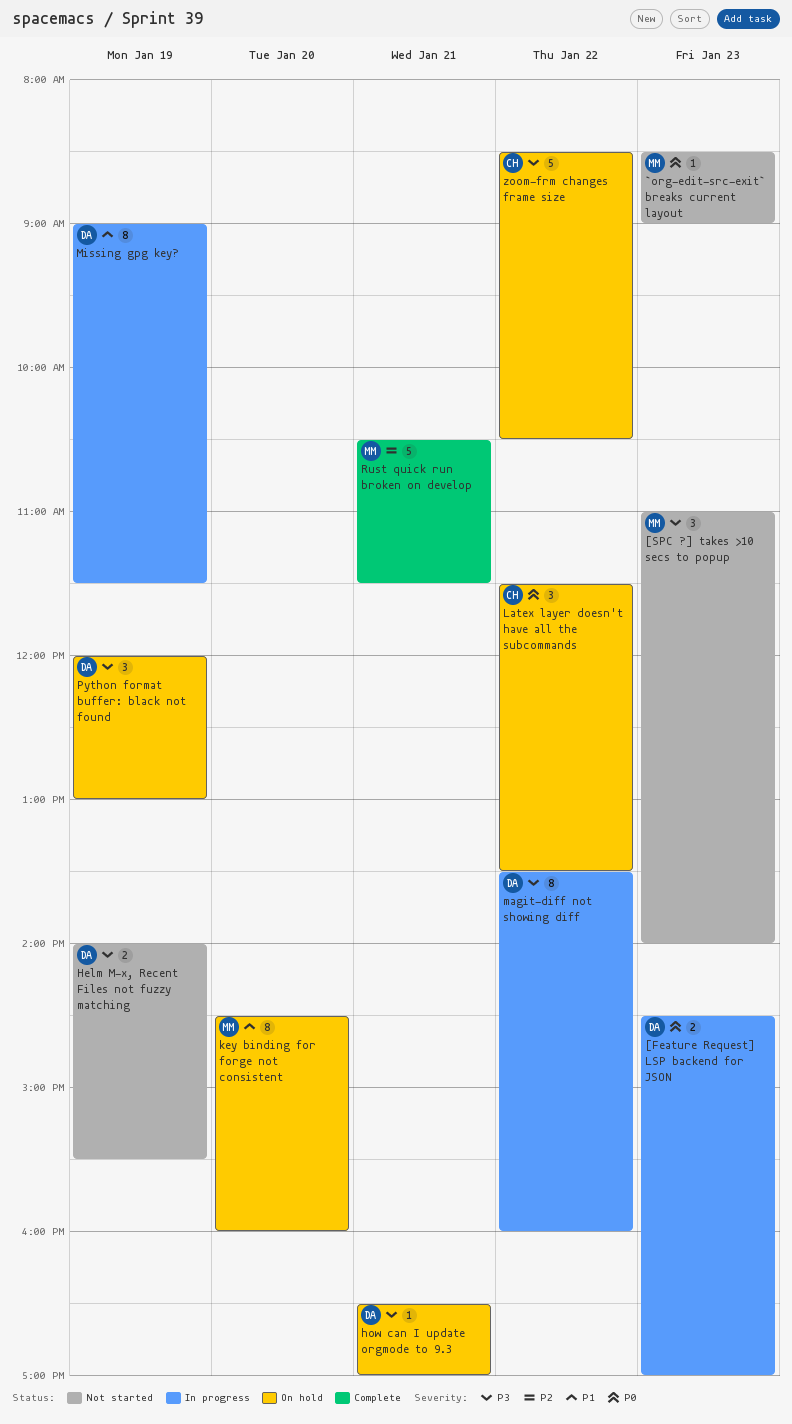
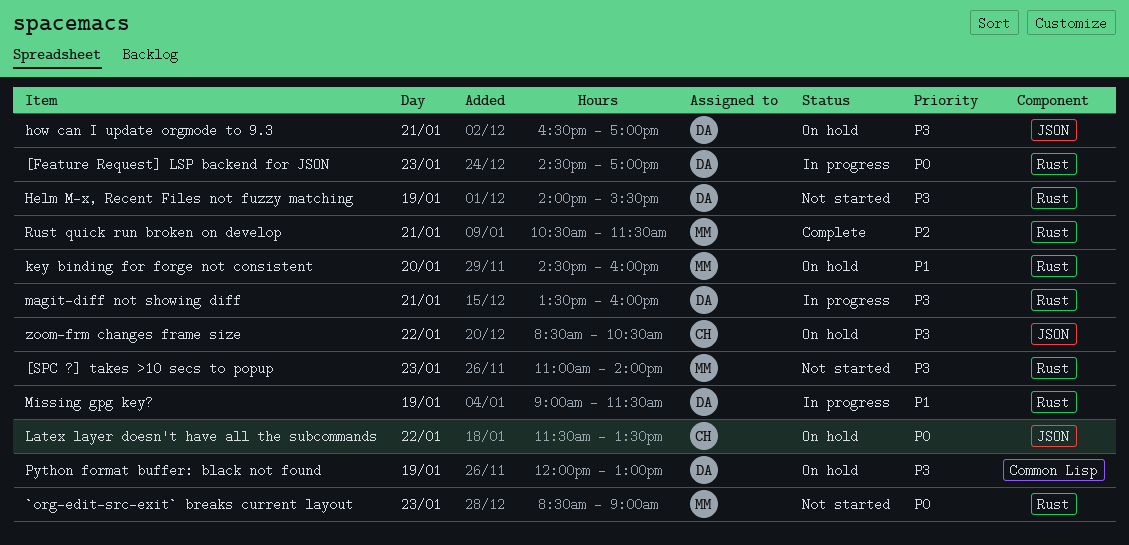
magit-diff not showing diff, day: Jan 22 -> Jan 21

